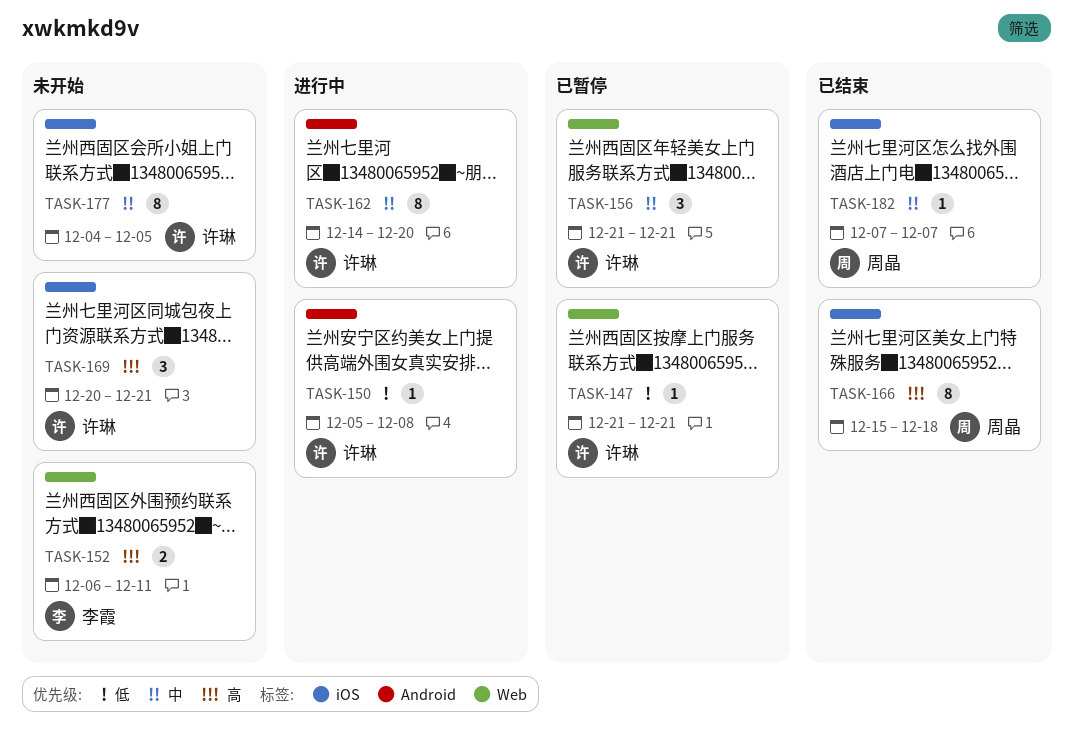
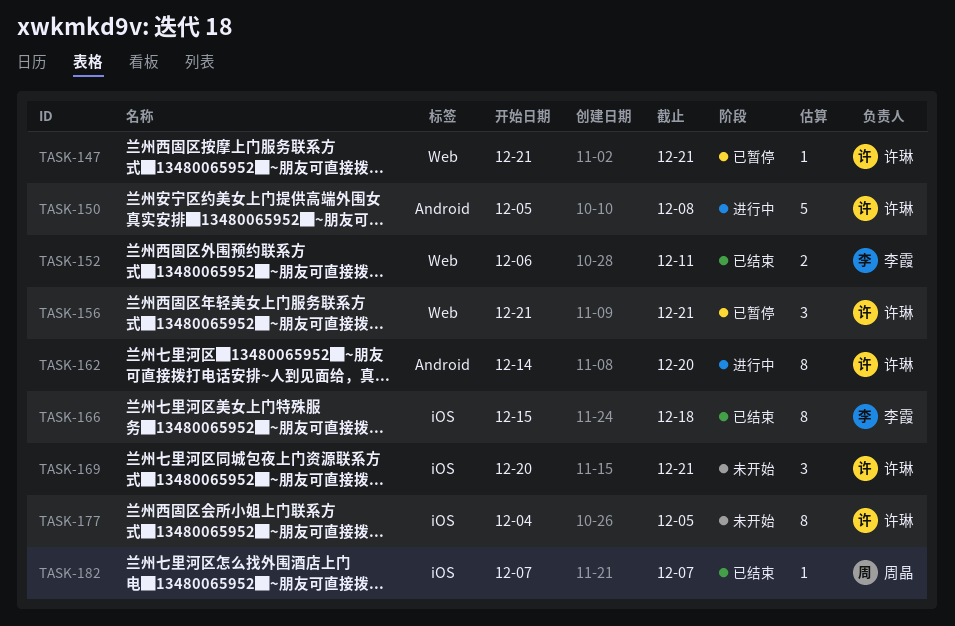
TASK-150, estimate: 1 -> 5
TASK-152, status: 未开始 -> 已结束
TASK-166, owner: 周晶 -> 李霞

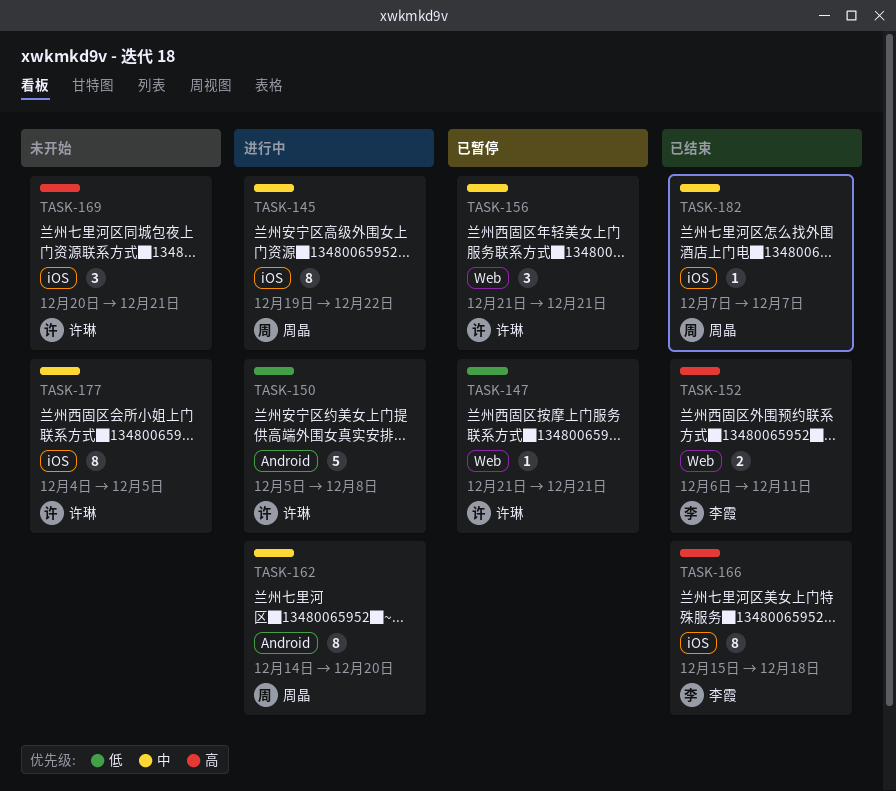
TASK-145: none -> present
TASK-162, owner: 许琳 -> 周晶

